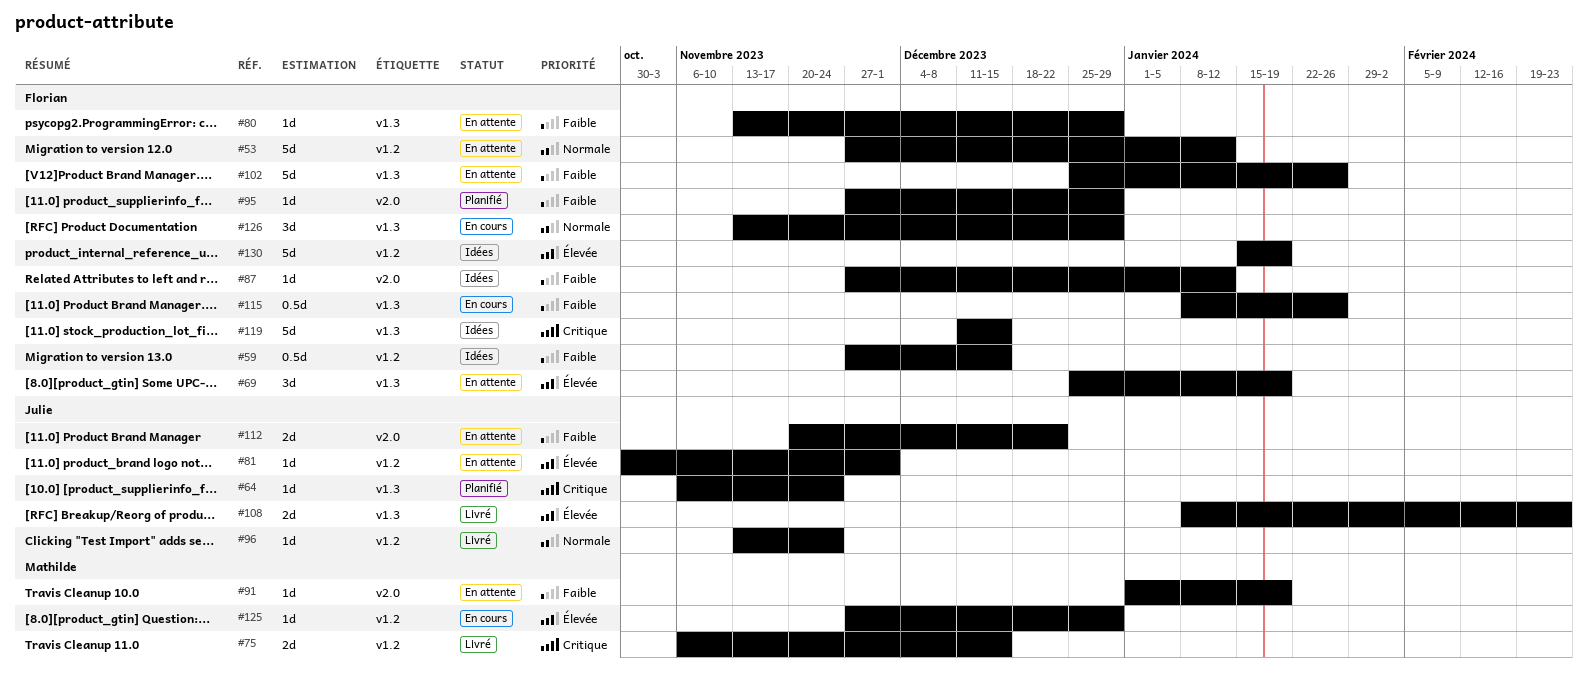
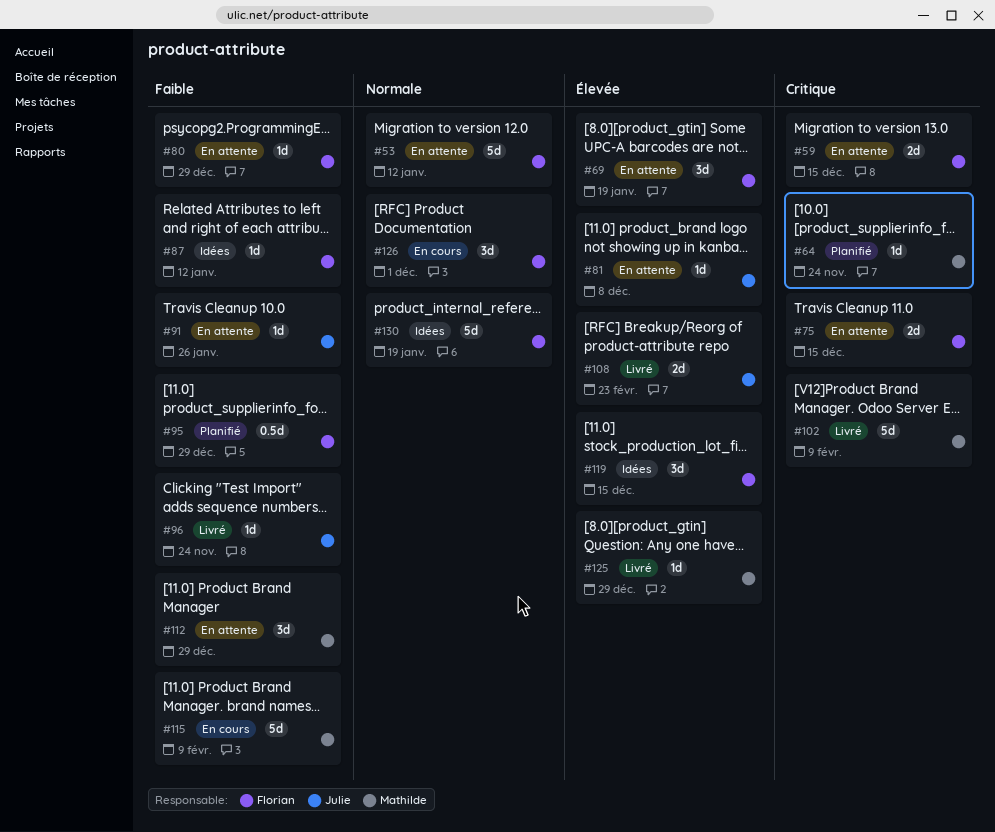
#59, status: Idées -> En attente
#59, priority: Faible -> Critique
#59, estimate: 0.5d -> 2d
#64, owner: Julie -> Mathilde
#75, status: Livré -> En attente
#75, owner: Mathilde -> Florian
#81, due: Dec 1 -> Dec 8
#91, owner: Mathilde -> Julie
#91, due: Jan 19 -> Jan 26
#95, estimate: 1d -> 0.5d
#96, priority: Normale -> Faible
#102, status: En attente -> Livré
#102, owner: Florian -> Mathilde
#102, priority: Faible -> Critique
#102, due: Jan 26 -> Feb 9
#112, owner: Julie -> Mathilde
#112, estimate: 2d -> 3d
#112, due: Dec 22 -> Dec 29
#115, owner: Florian -> Mathilde
#115, estimate: 0.5d -> 5d
#115, due: Jan 26 -> Feb 9
#119, priority: Critique -> Élevée
#119, estimate: 5d -> 3d
#125, status: En cours -> Livré
#126, due: Dec 29 -> Dec 1
#130, priority: Élevée -> Normale

